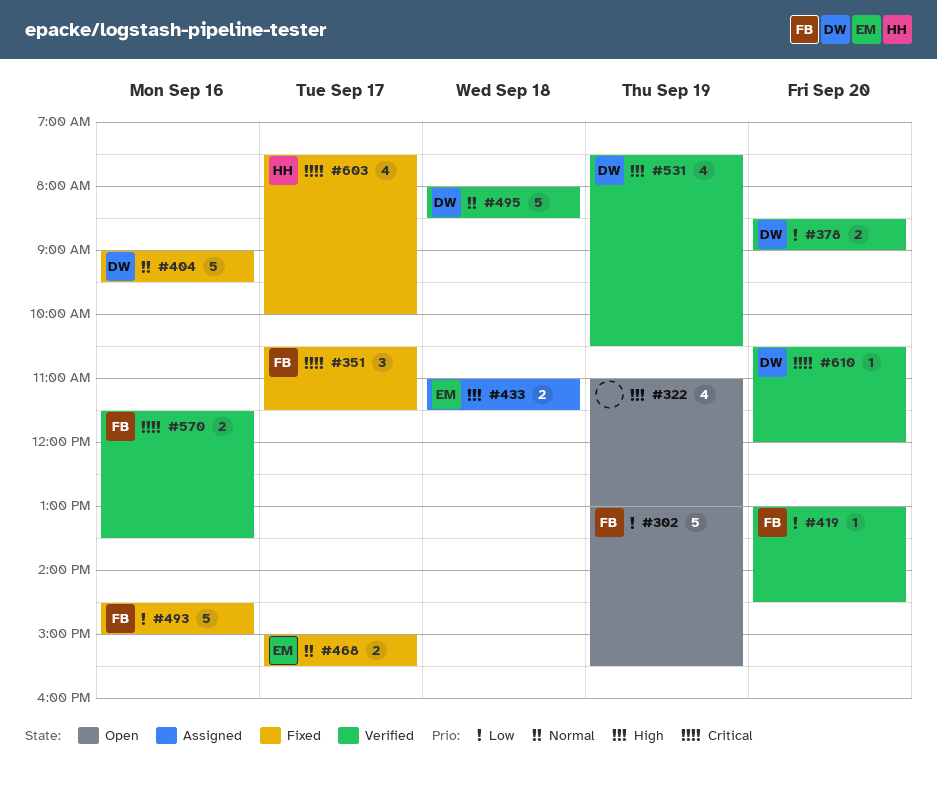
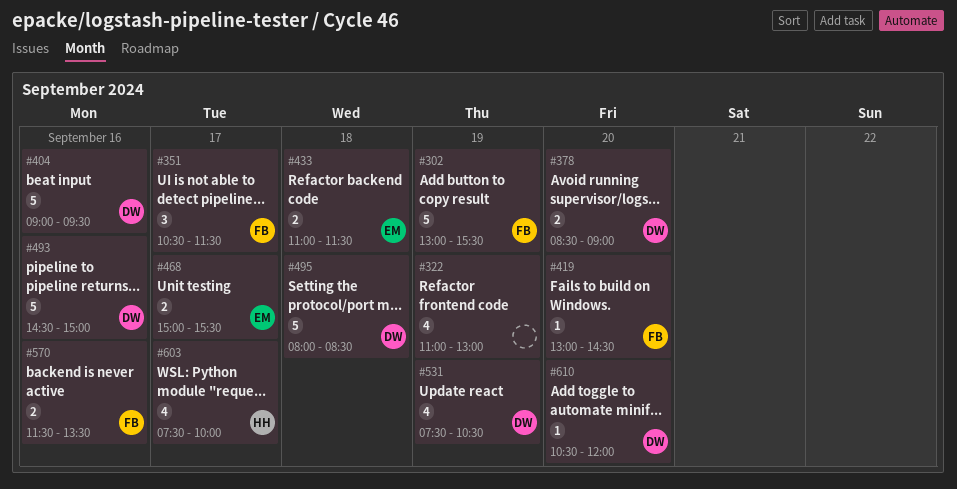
#493, owner: FB -> DW

